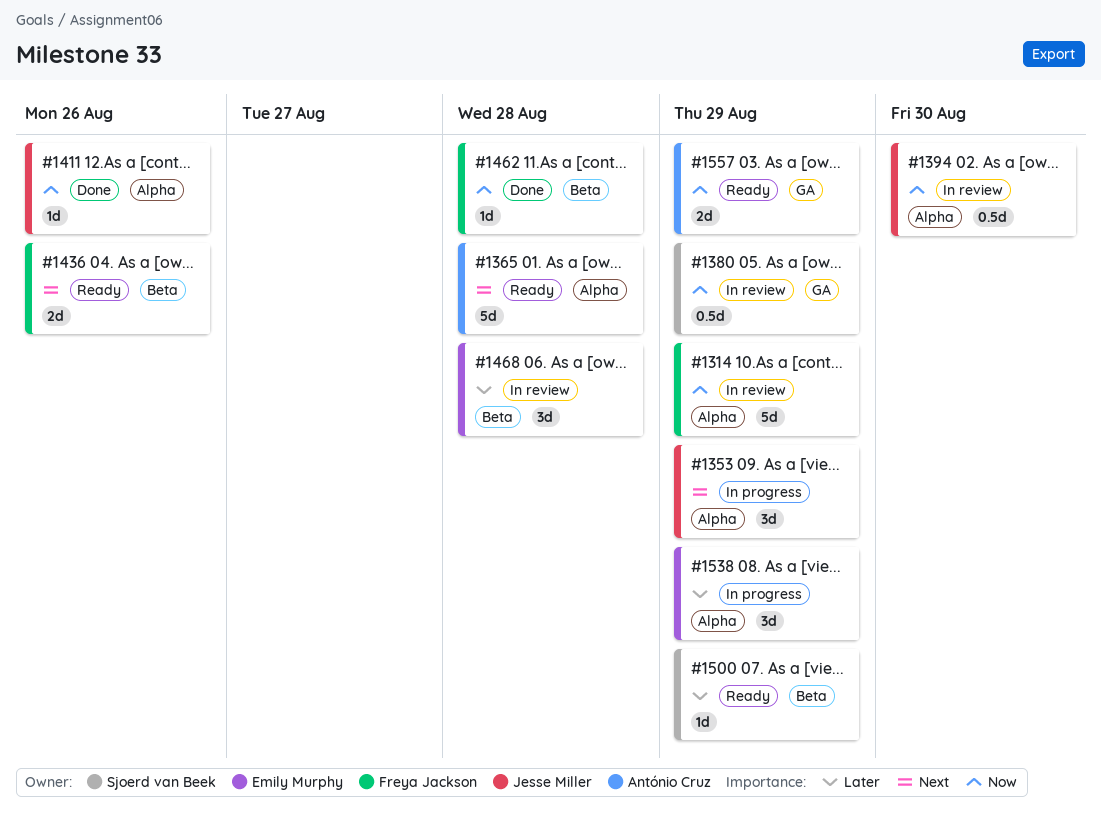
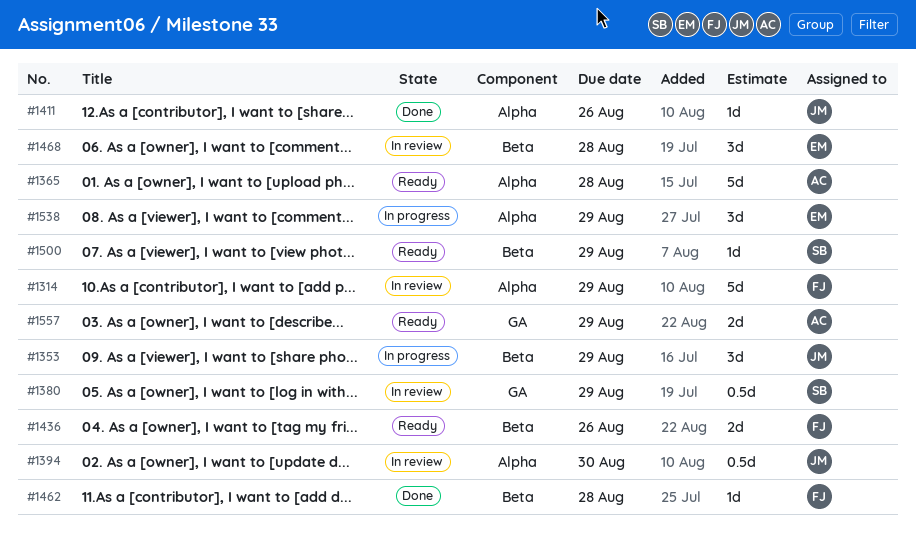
#1353, label: Alpha -> Beta

